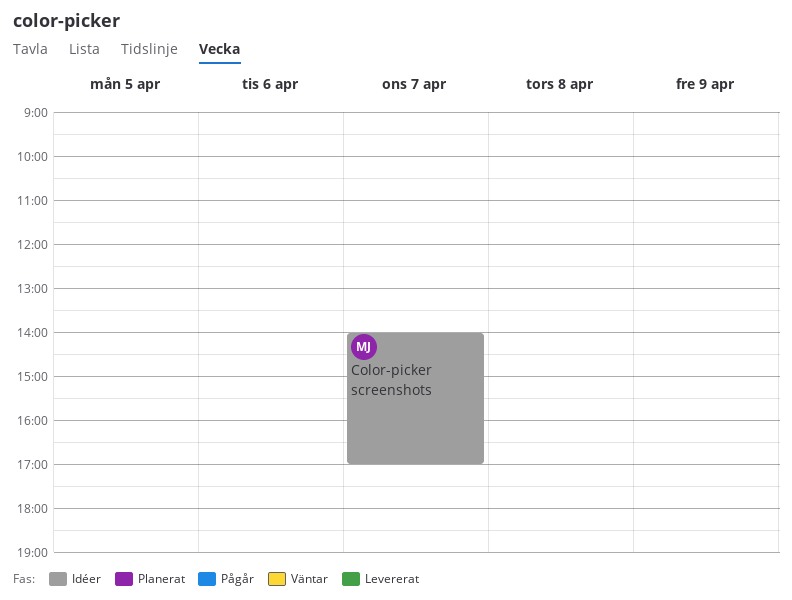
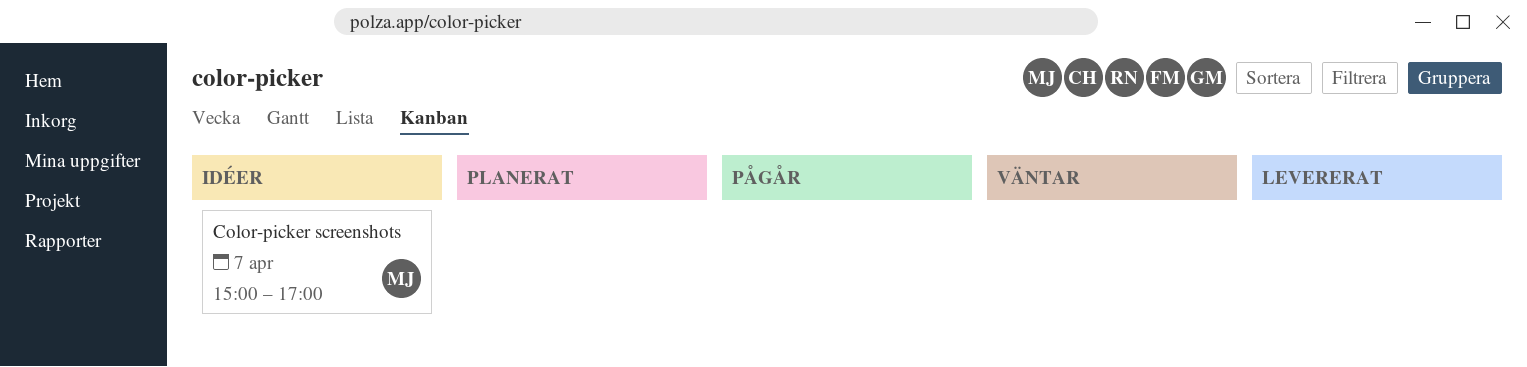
Color-picker screenshots, begins: 14:00 -> 15:00

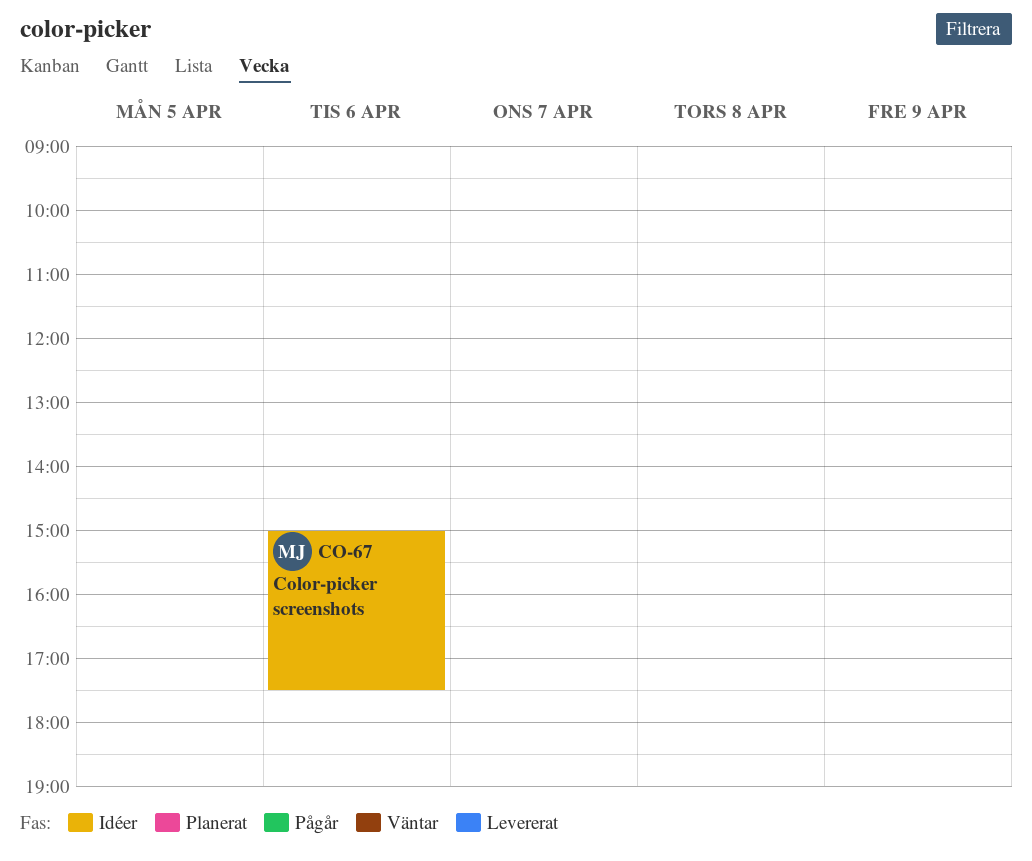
Color-picker screenshots, day: Apr 7 -> Apr 6
Color-picker screenshots, ends: 17:00 -> 17:30

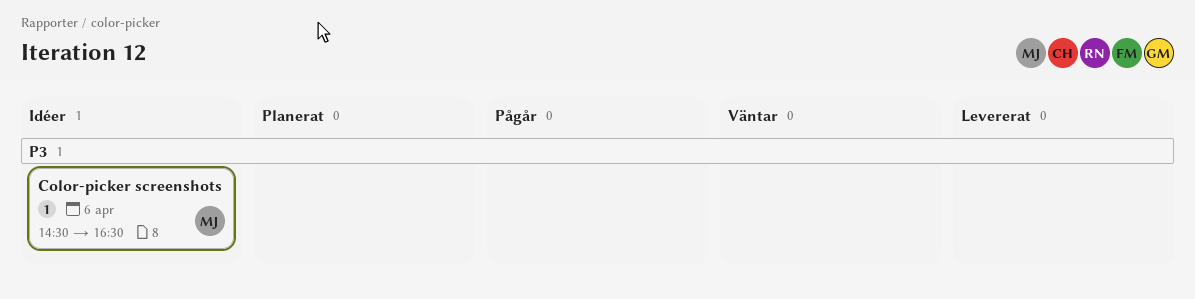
Color-picker screenshots, begins: 15:00 -> 14:30
Color-picker screenshots, ends: 17:30 -> 16:30

